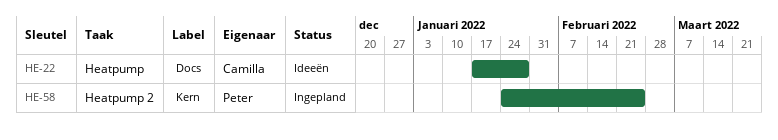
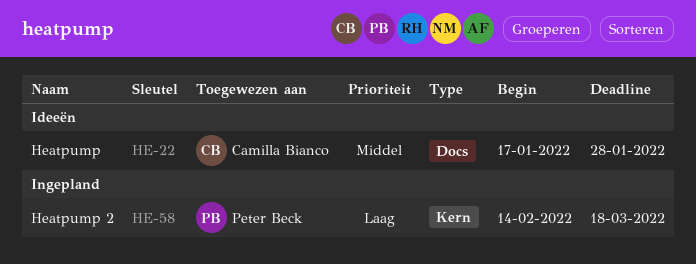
HE-58, start: Jan 24 -> Feb 14
HE-58, due: Feb 25 -> Mar 18

